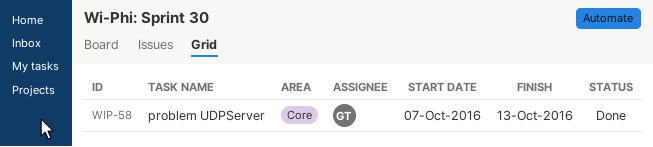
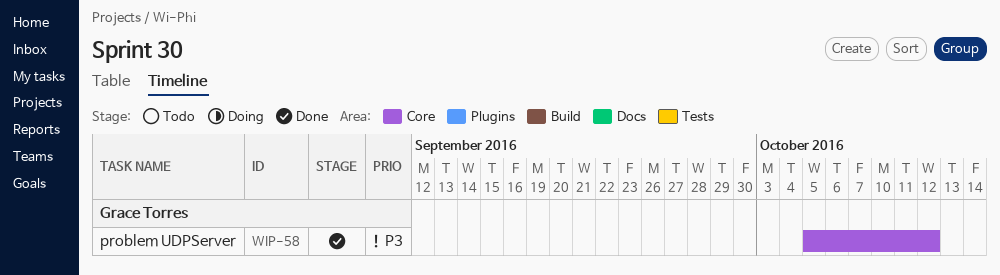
WIP-58, start: Oct 7 -> Oct 5
WIP-58, due: Oct 13 -> Oct 12

